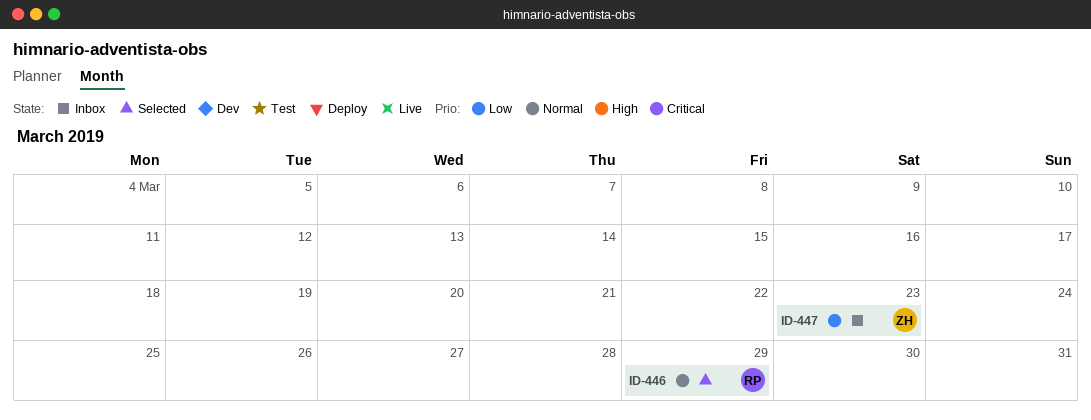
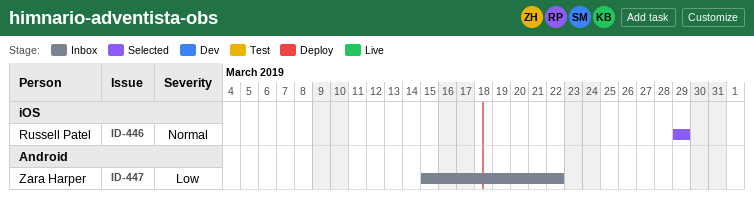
ID-447, due: Mar 23 -> Mar 22

